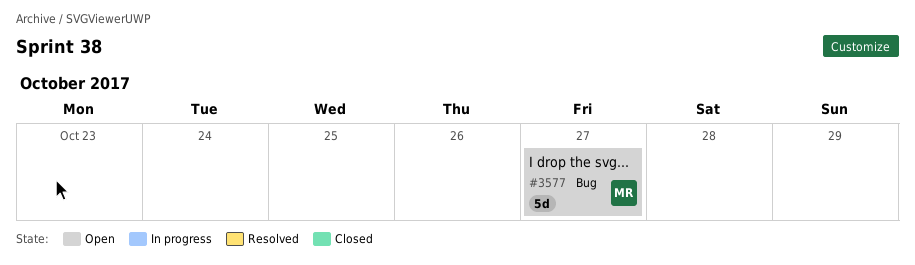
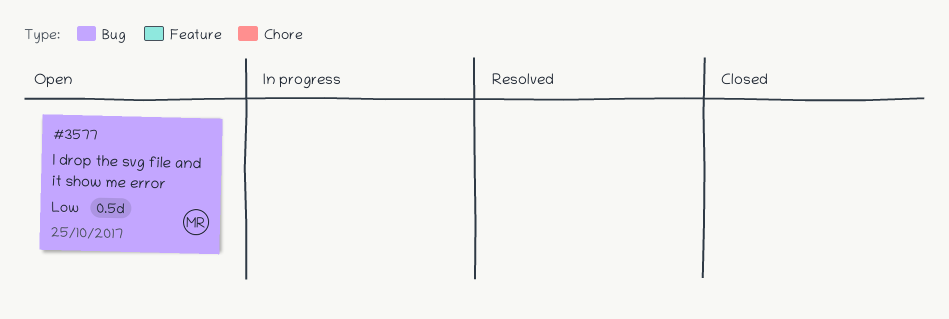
#3577, estimate: 5d -> 0.5d
#3577, due: Oct 27 -> Oct 25

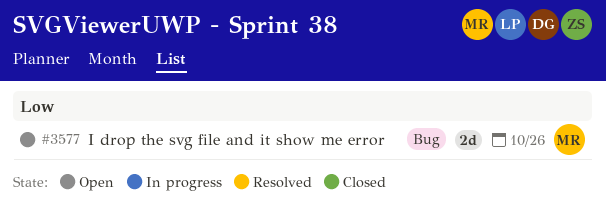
#3577, estimate: 0.5d -> 2d
#3577, due: Oct 25 -> Oct 26

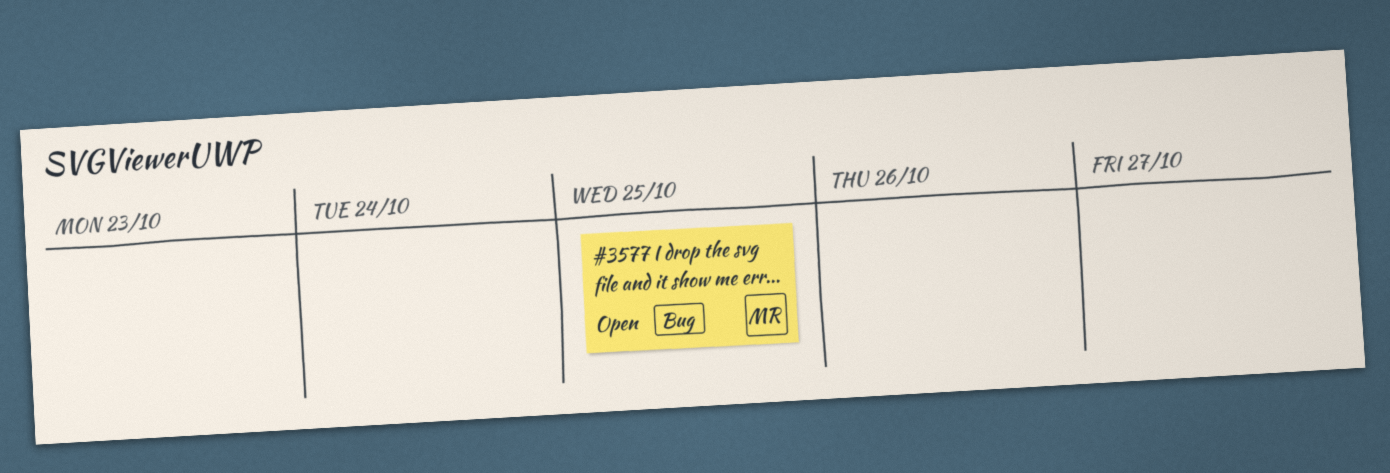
#3577, due: Oct 26 -> Oct 25

